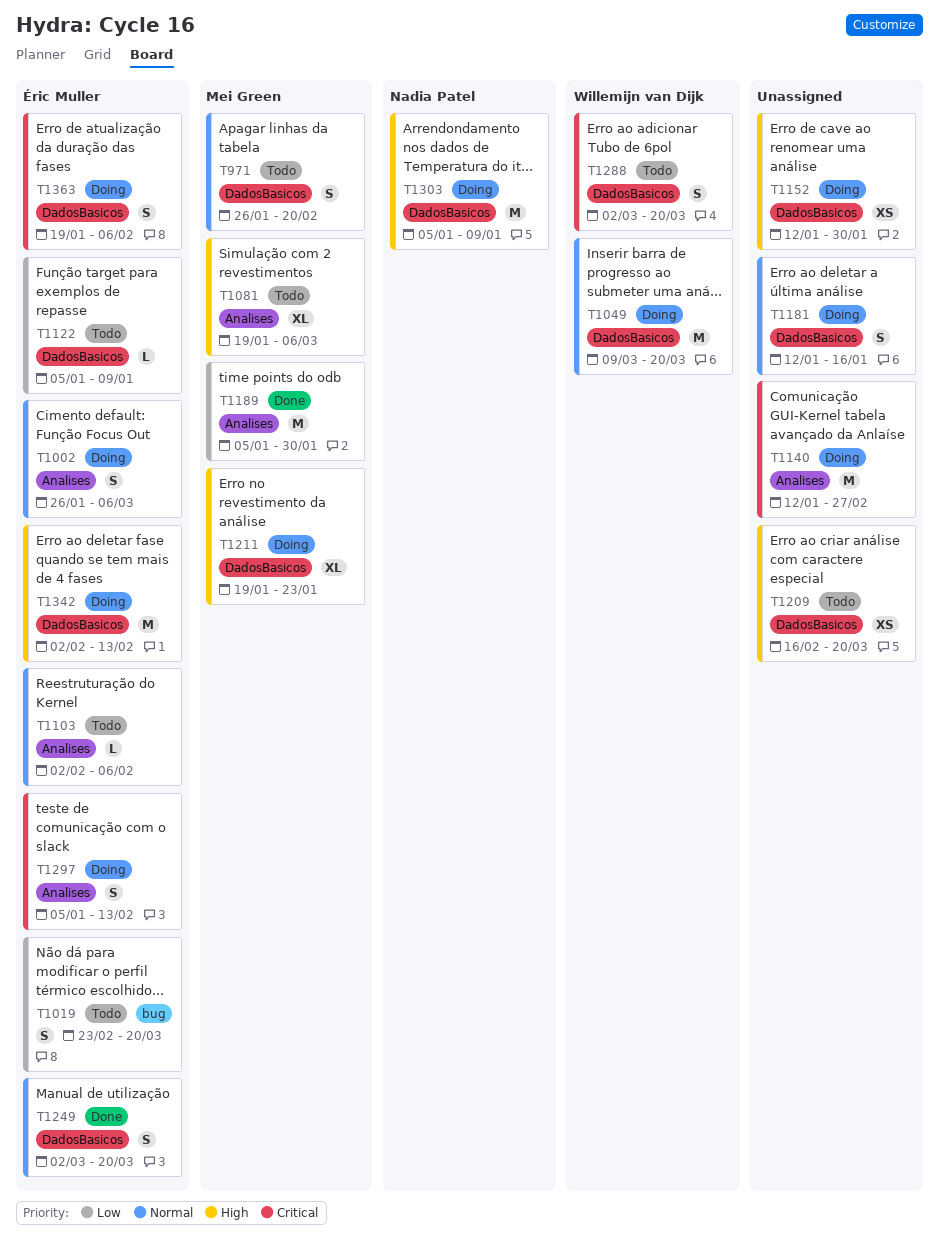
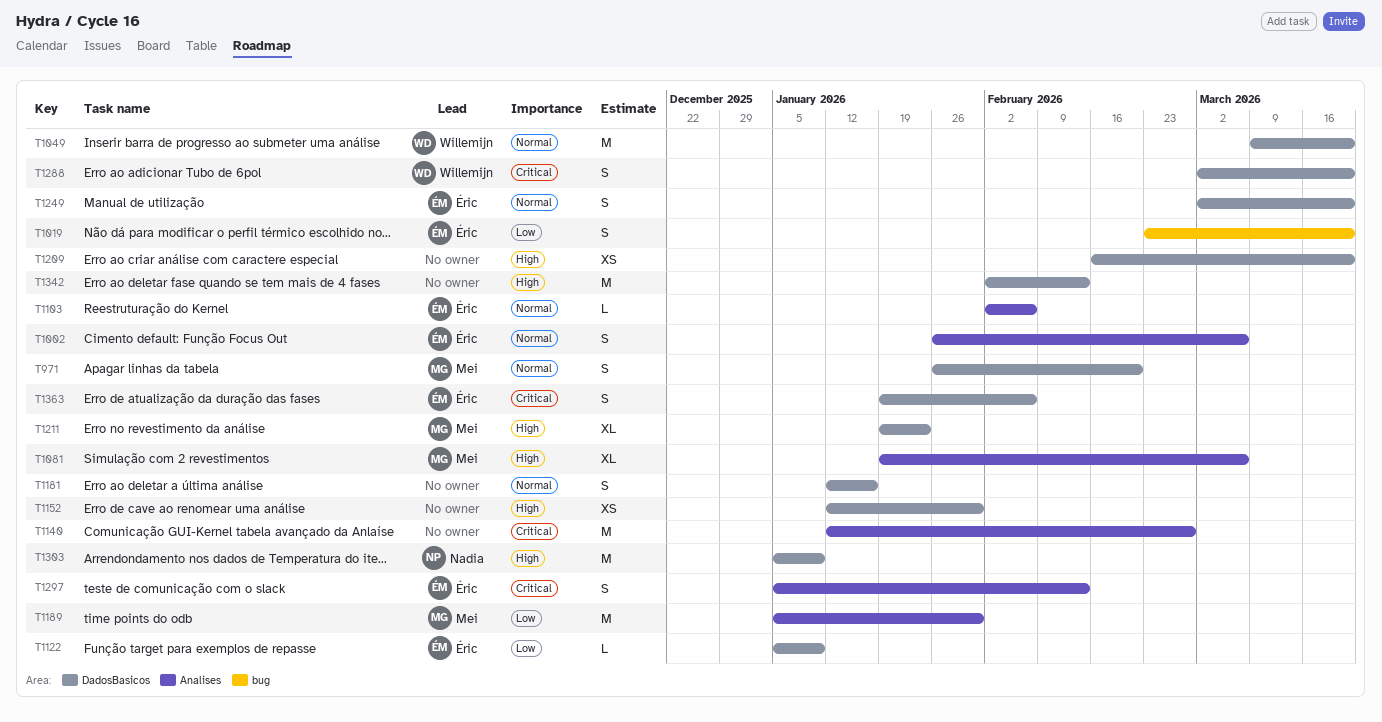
T1342, owner: Éric Muller -> none

